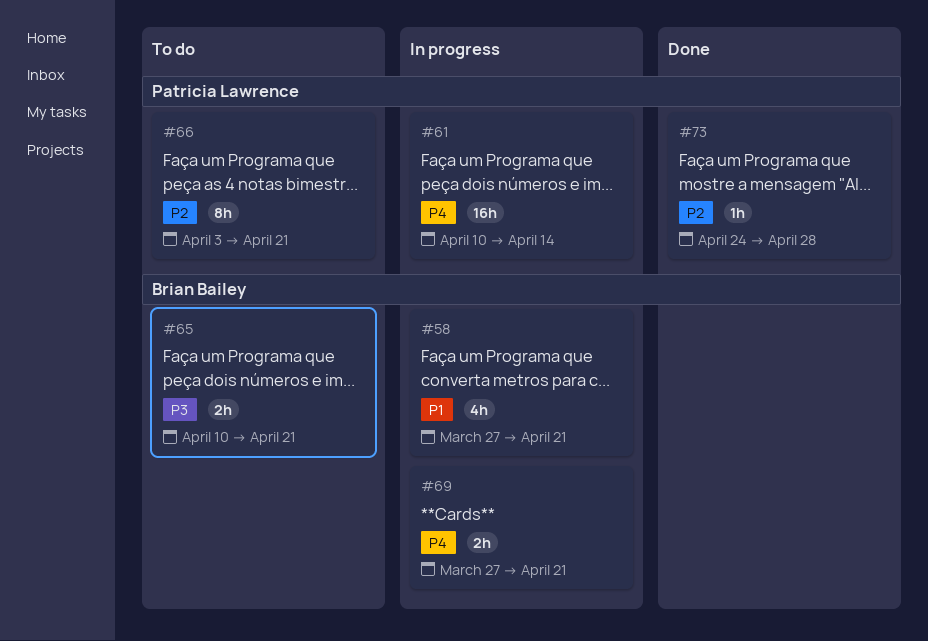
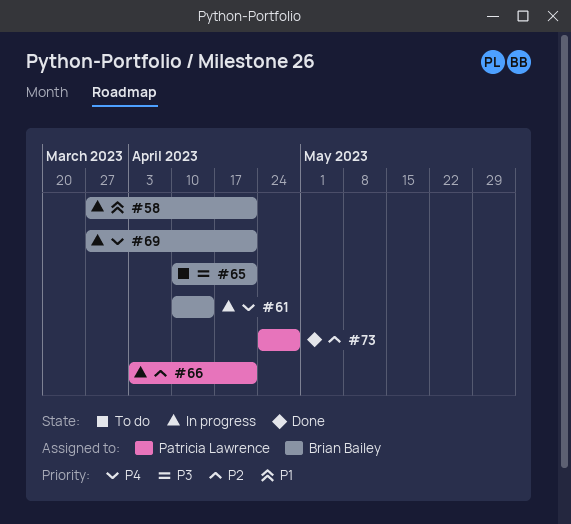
#61, owner: Patricia Lawrence -> Brian Bailey
#66, status: To do -> In progress

